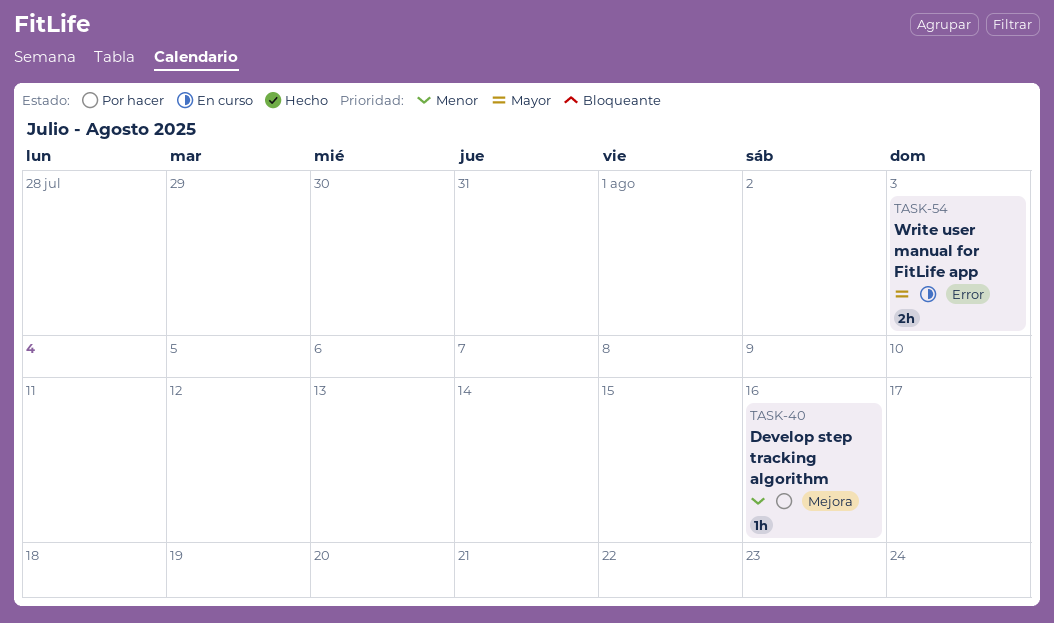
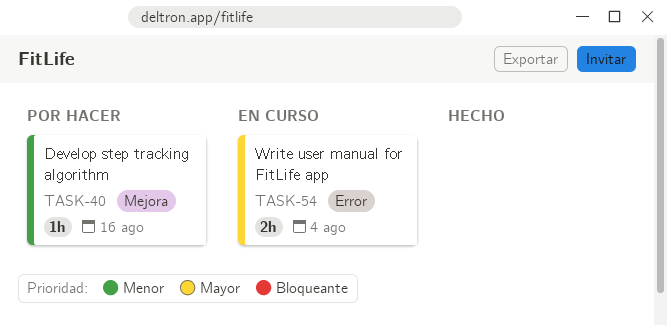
TASK-54, due: Aug 3 -> Aug 4

